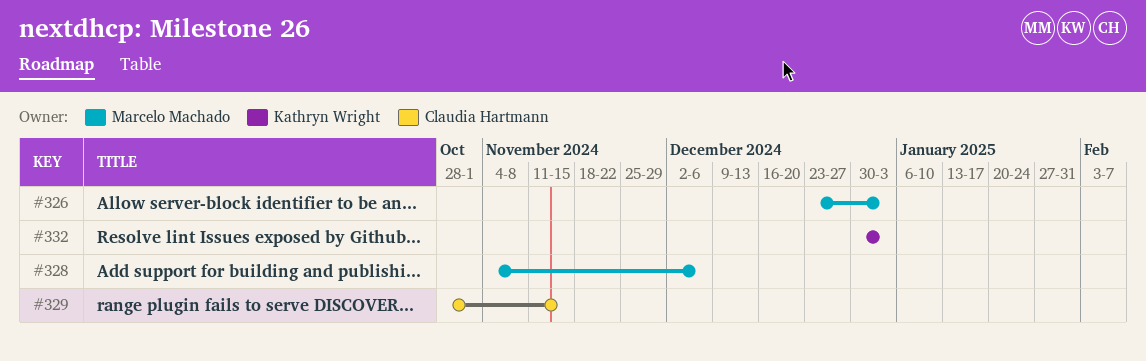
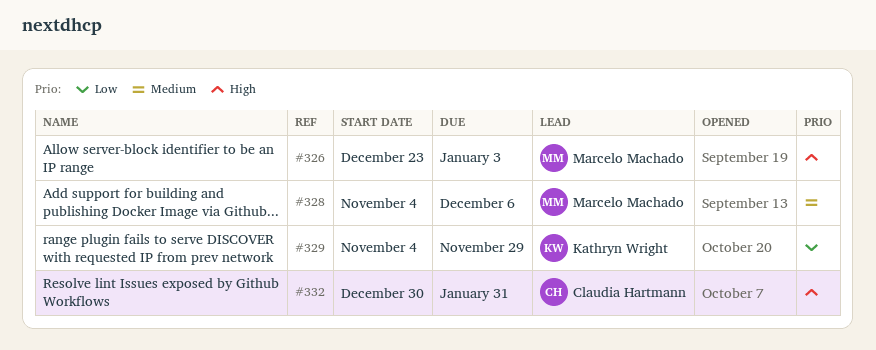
#329, owner: Claudia Hartmann -> Kathryn Wright
#329, start: Oct 28 -> Nov 4
#329, due: Nov 15 -> Nov 29
#332, owner: Kathryn Wright -> Claudia Hartmann
#332, due: Jan 3 -> Jan 31

